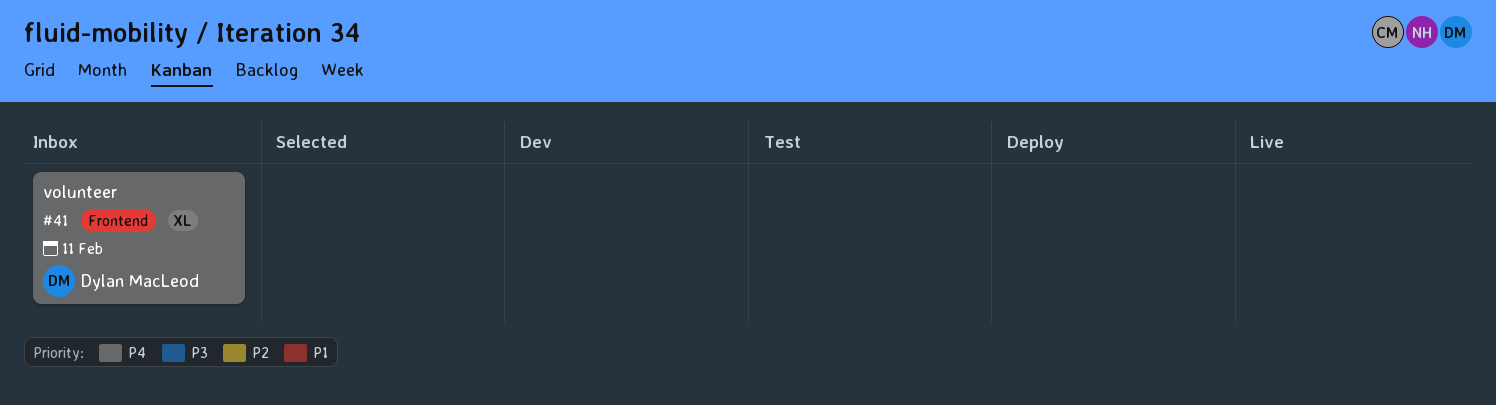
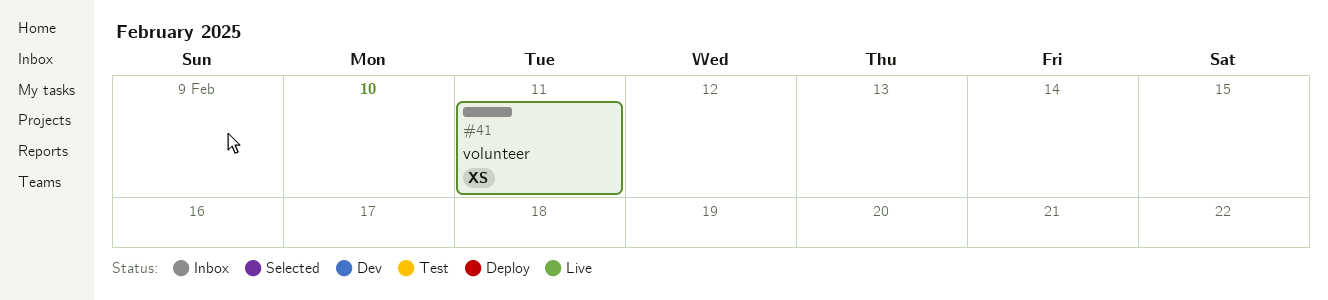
#41, estimate: XL -> XS

